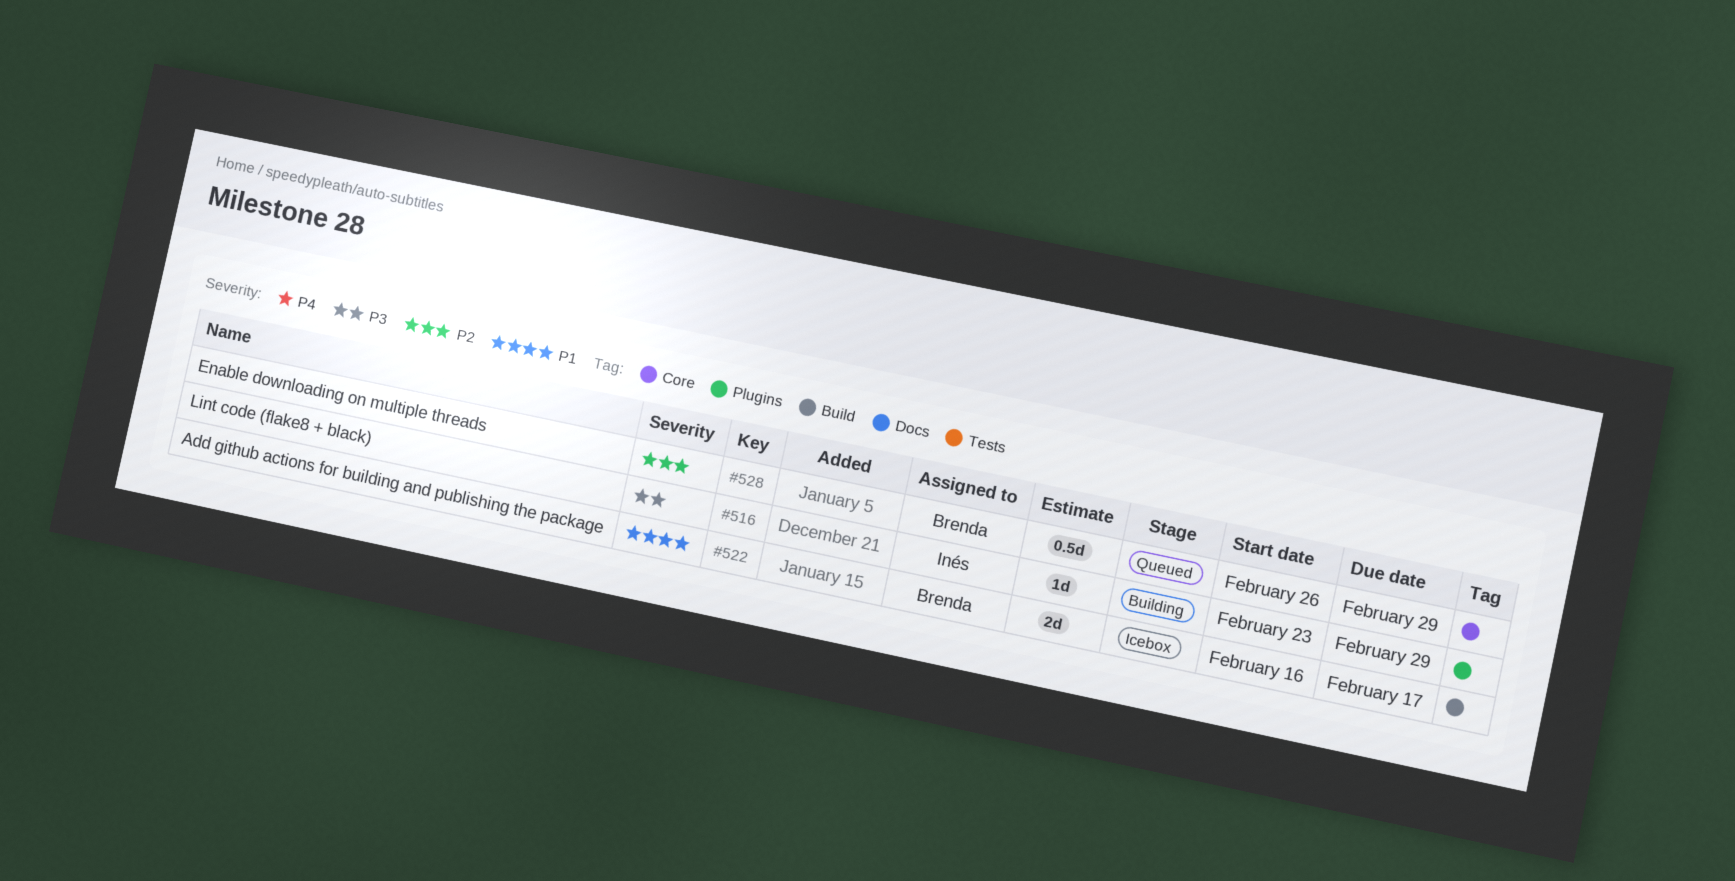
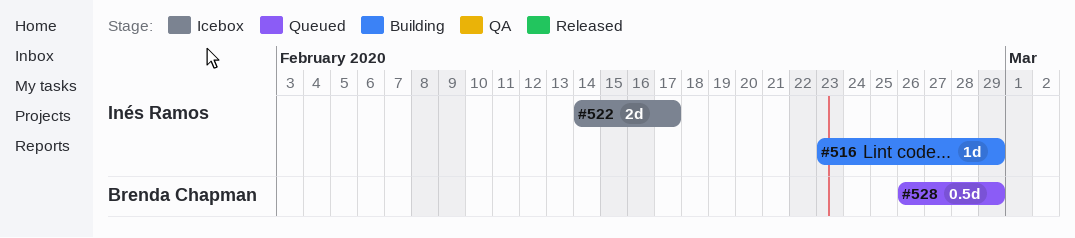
#522, owner: Brenda Chapman -> Inés Ramos
#522, start: Feb 16 -> Feb 14

